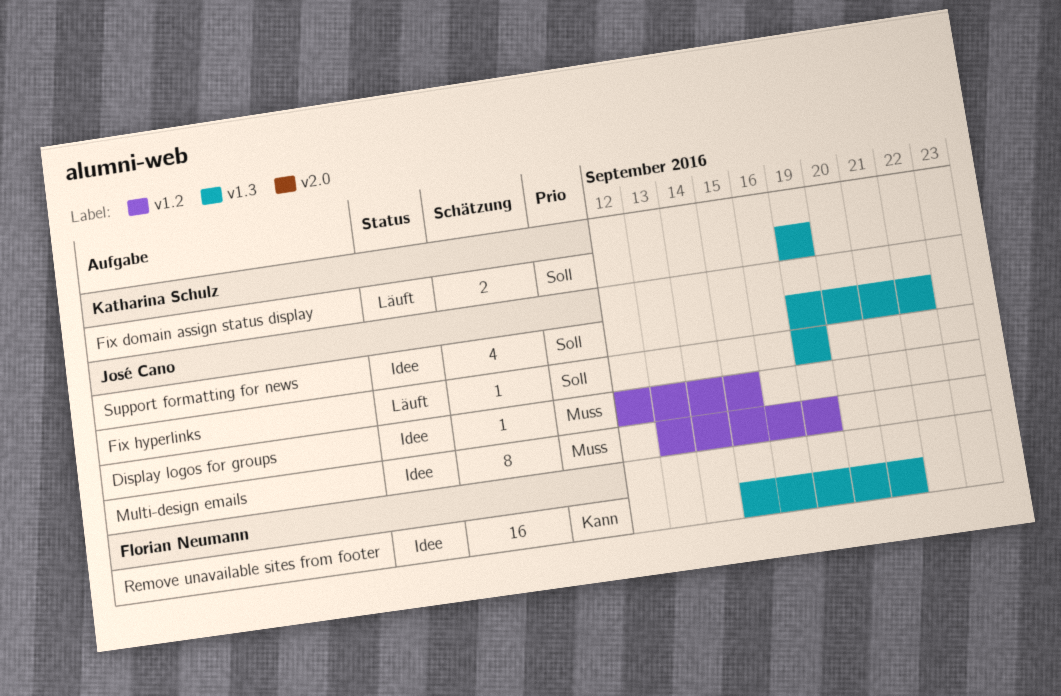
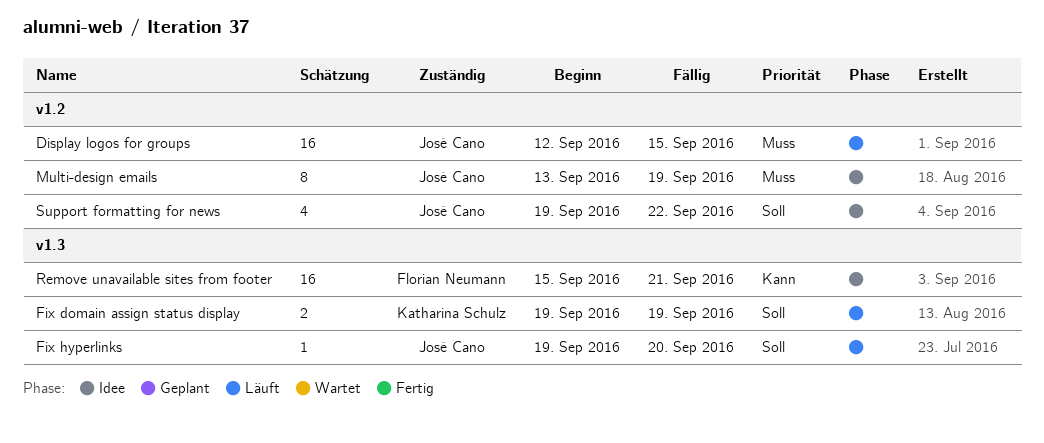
Display logos for groups, status: Idee -> Läuft
Display logos for groups, estimate: 1 -> 16
Fix hyperlinks, due: Sep 19 -> Sep 20
Support formatting for news, label: v1.3 -> v1.2

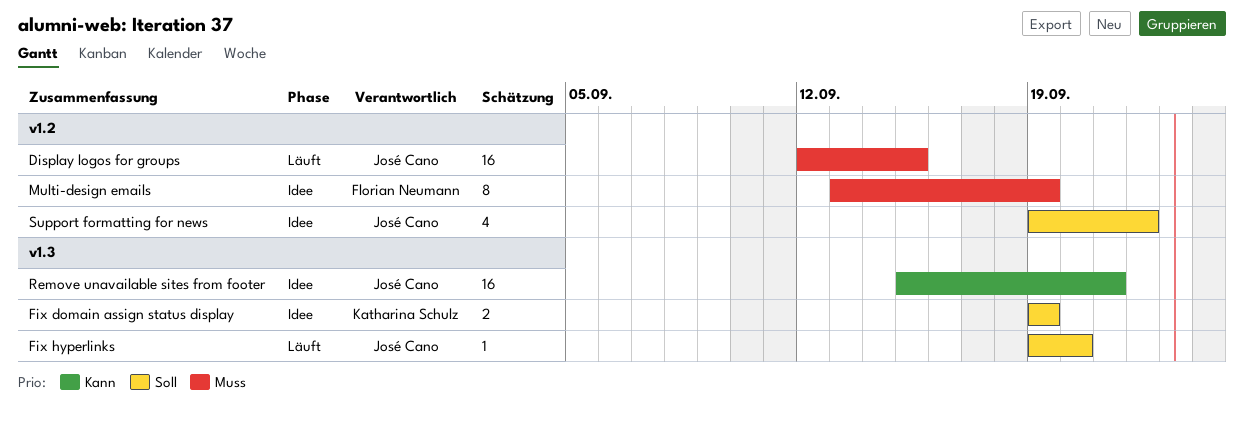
Fix domain assign status display, status: Läuft -> Idee
Multi-design emails, owner: José Cano -> Florian Neumann
Remove unavailable sites from footer, owner: Florian Neumann -> José Cano

